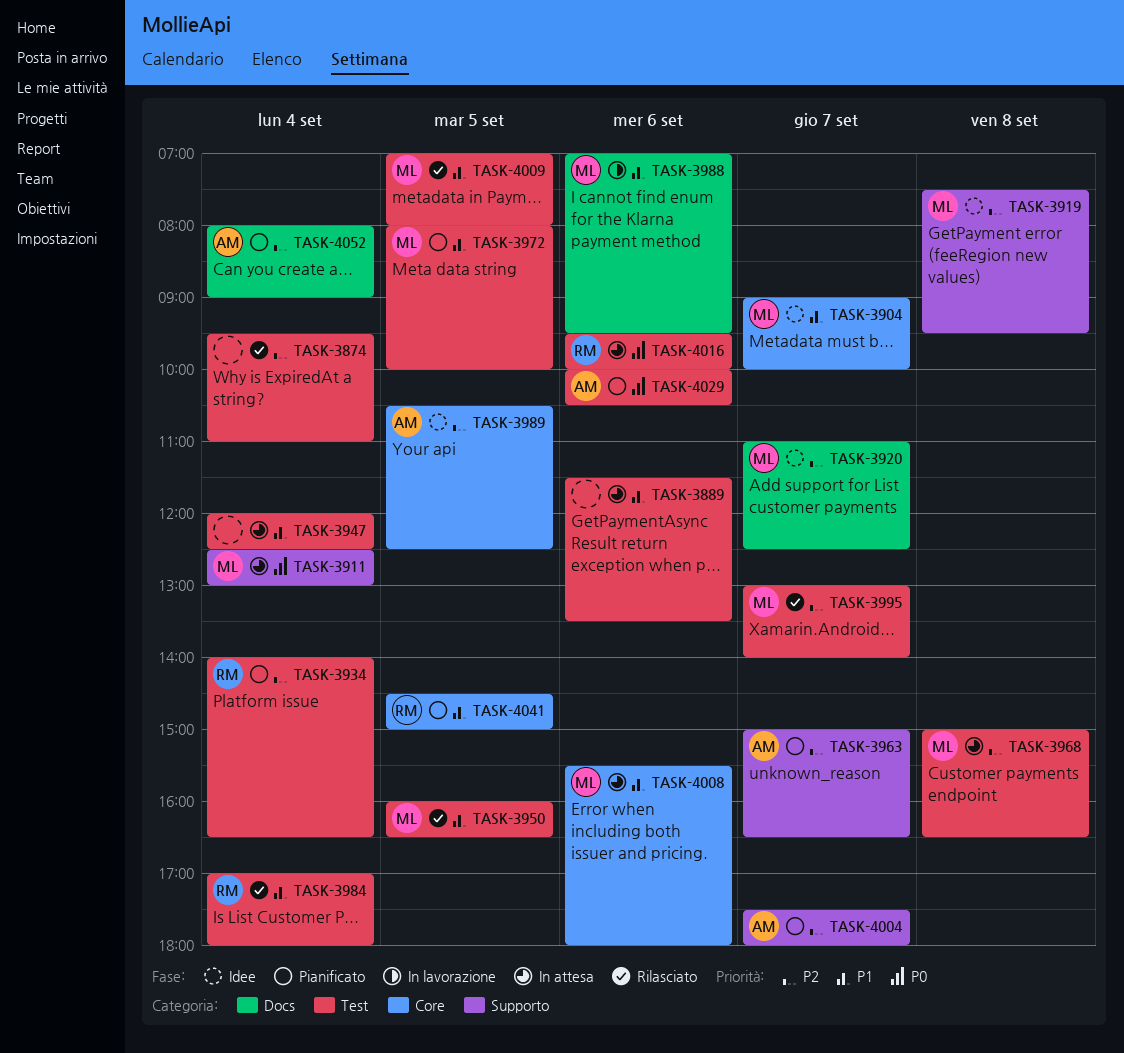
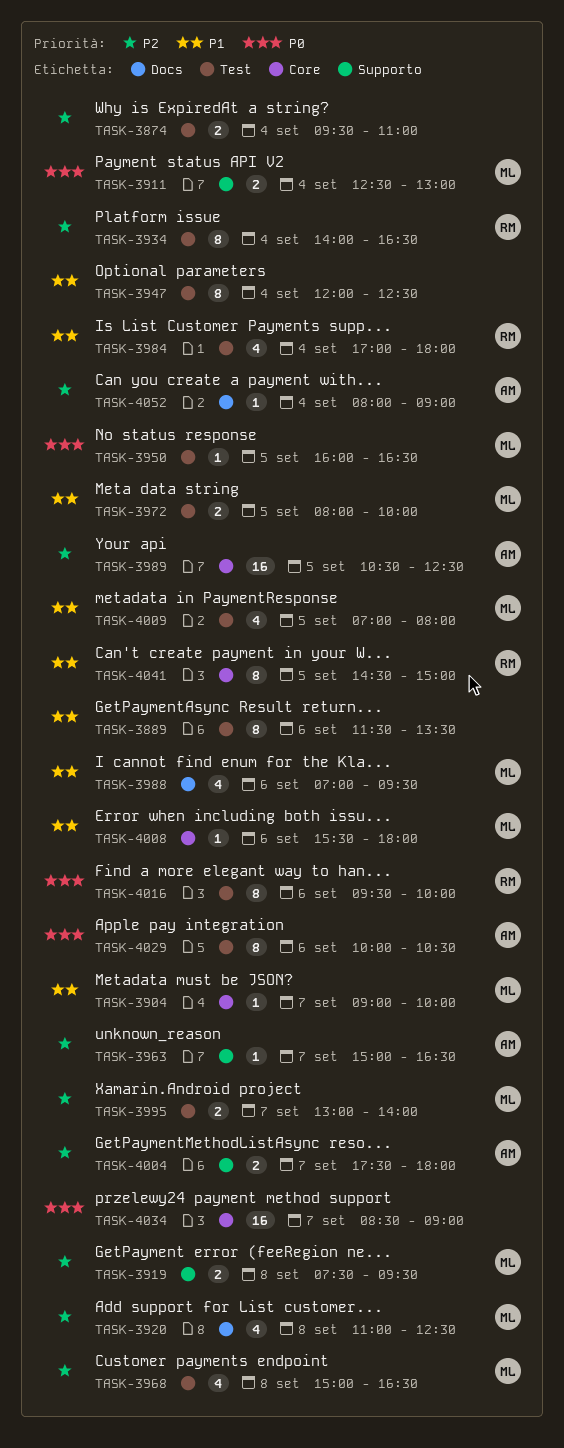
TASK-3920, day: Sep 7 -> Sep 8
TASK-3950, priority: P1 -> P0
TASK-4034: none -> present

